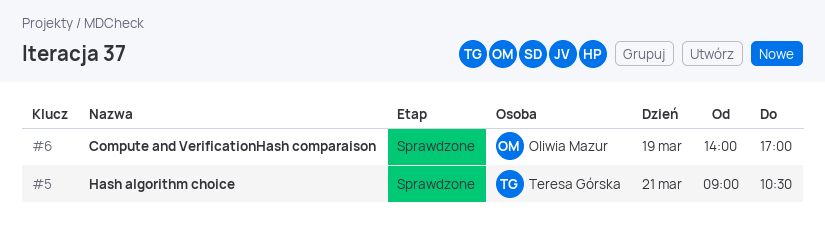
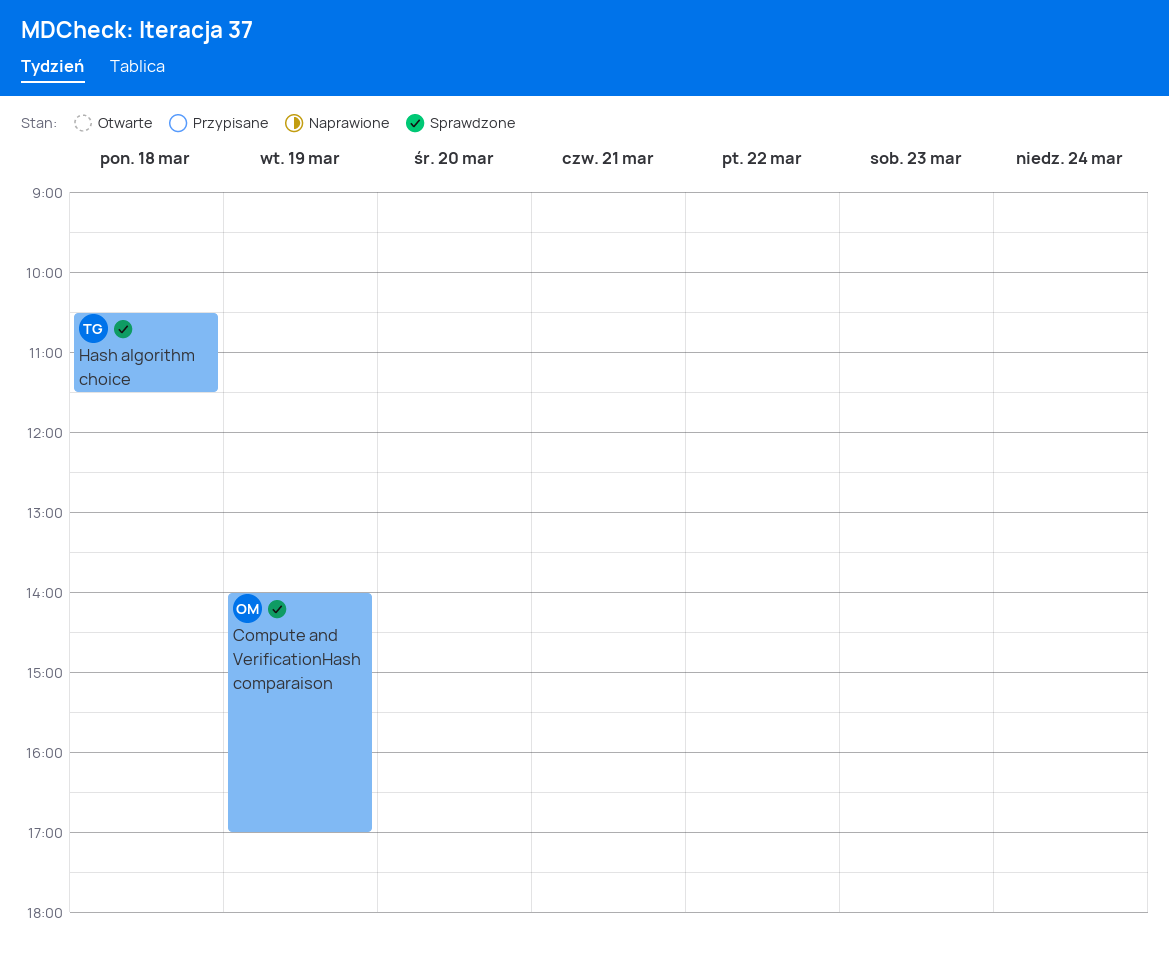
Hash algorithm choice, day: Mar 21 -> Mar 18
Hash algorithm choice, begins: 09:00 -> 10:30
Hash algorithm choice, ends: 10:30 -> 11:30

